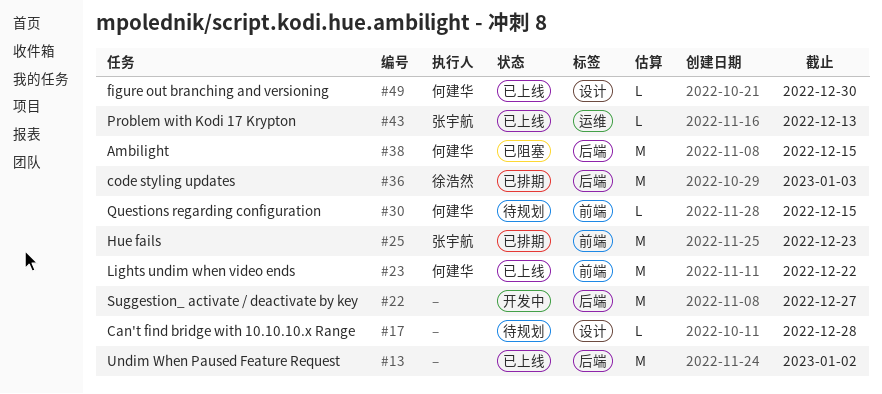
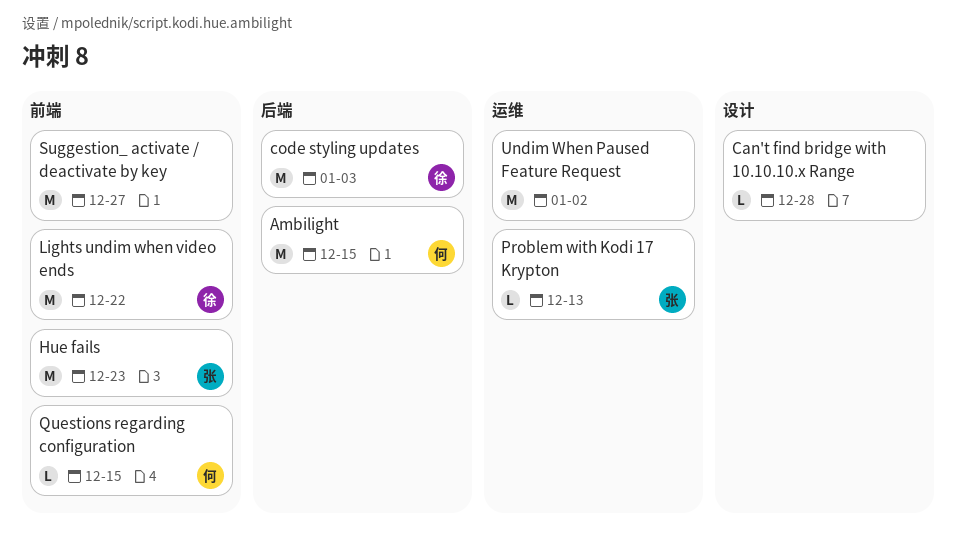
figure out branching and versioning: present -> none
Lights undim when video ends, owner: 何建华 -> 徐浩然
Suggestion_ activate / deactivate by key, label: 后端 -> 前端
Undim When Paused Feature Request, label: 后端 -> 运维

